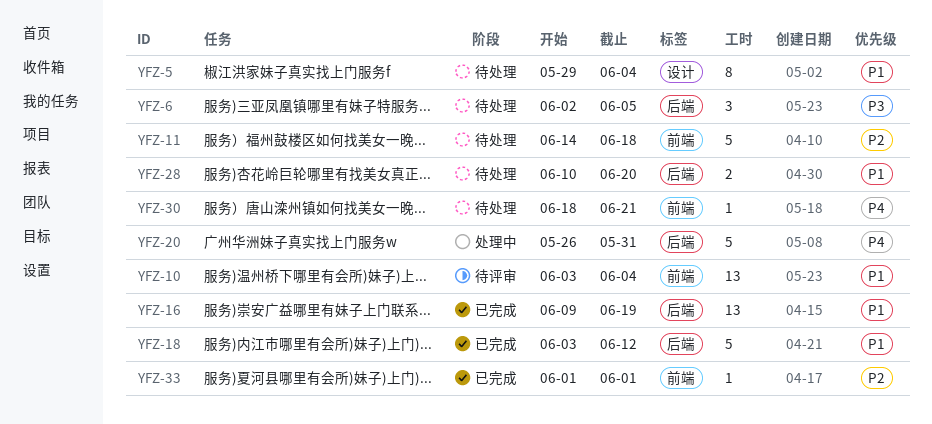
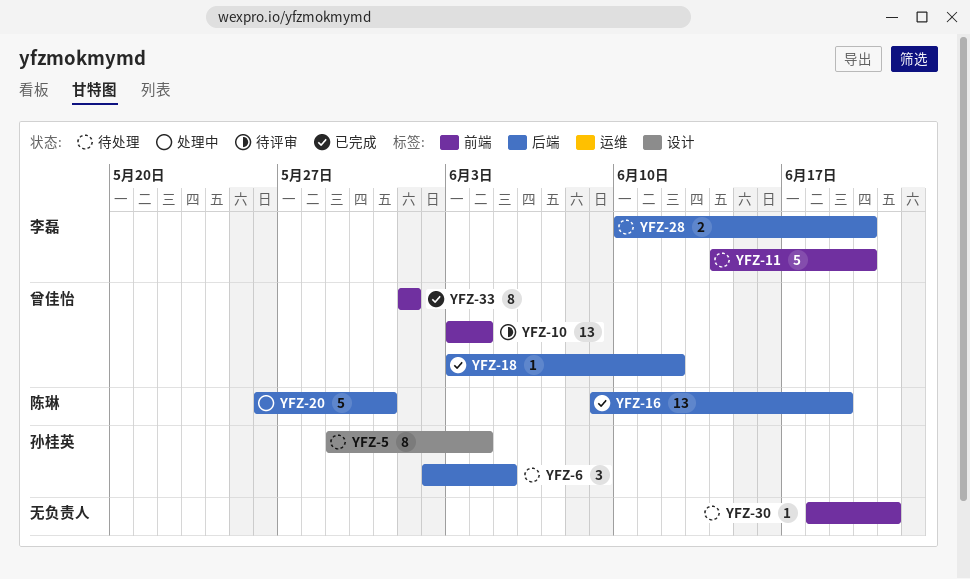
YFZ-11, due: Jun 18 -> Jun 20
YFZ-18, estimate: 5 -> 1
YFZ-33, estimate: 1 -> 8

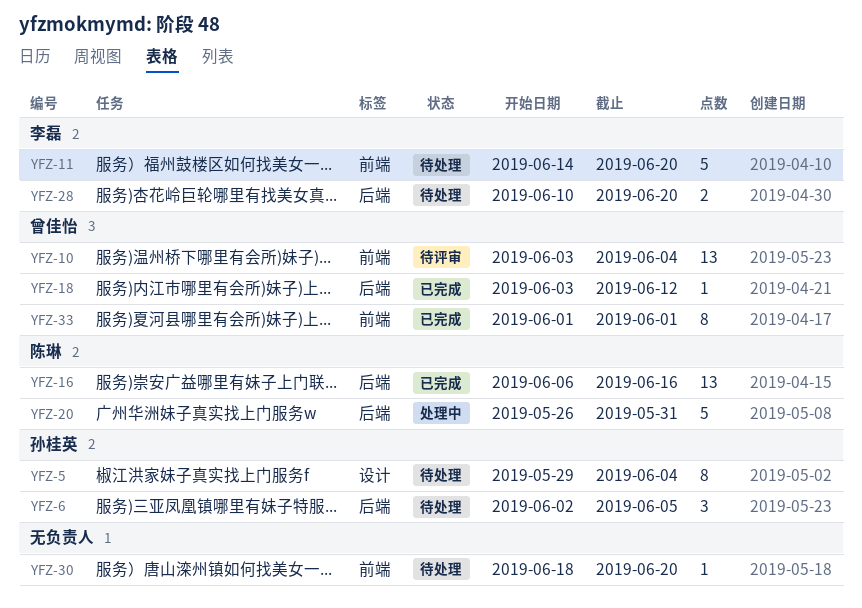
YFZ-16, start: Jun 9 -> Jun 6
YFZ-16, due: Jun 19 -> Jun 16
YFZ-30, due: Jun 21 -> Jun 20

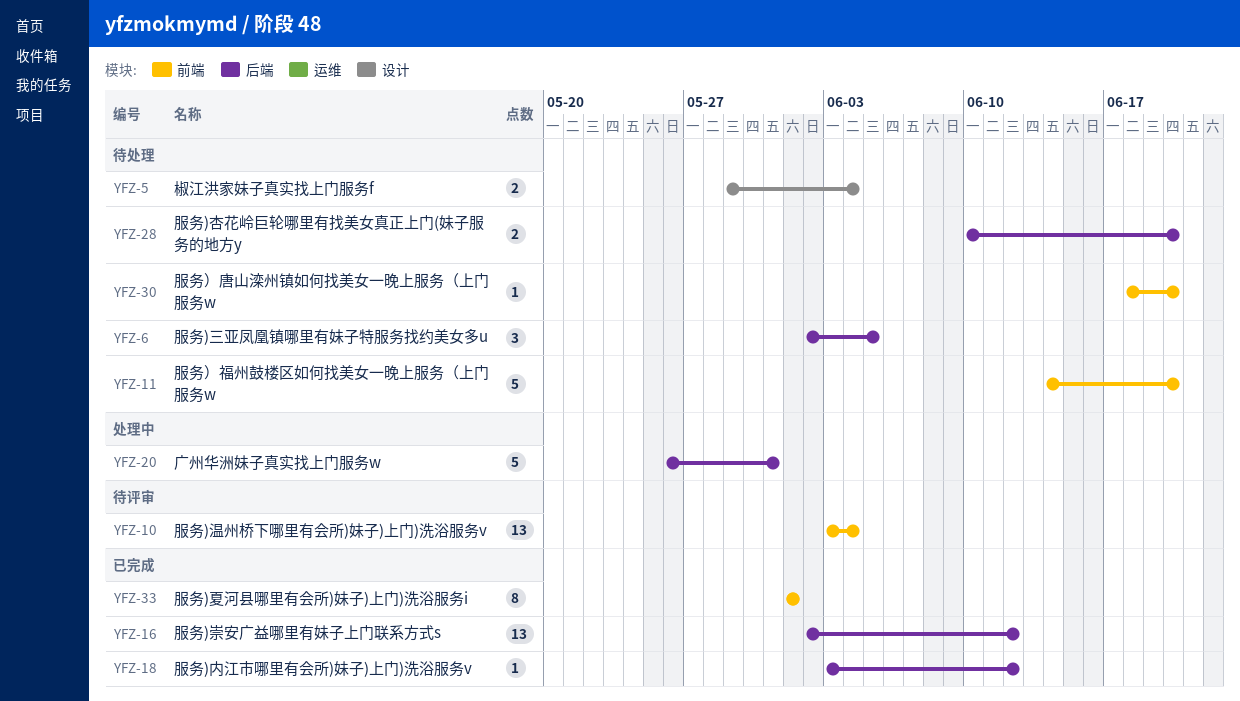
YFZ-5, estimate: 8 -> 2
YFZ-16, start: Jun 6 -> Jun 2
YFZ-16, due: Jun 16 -> Jun 12

